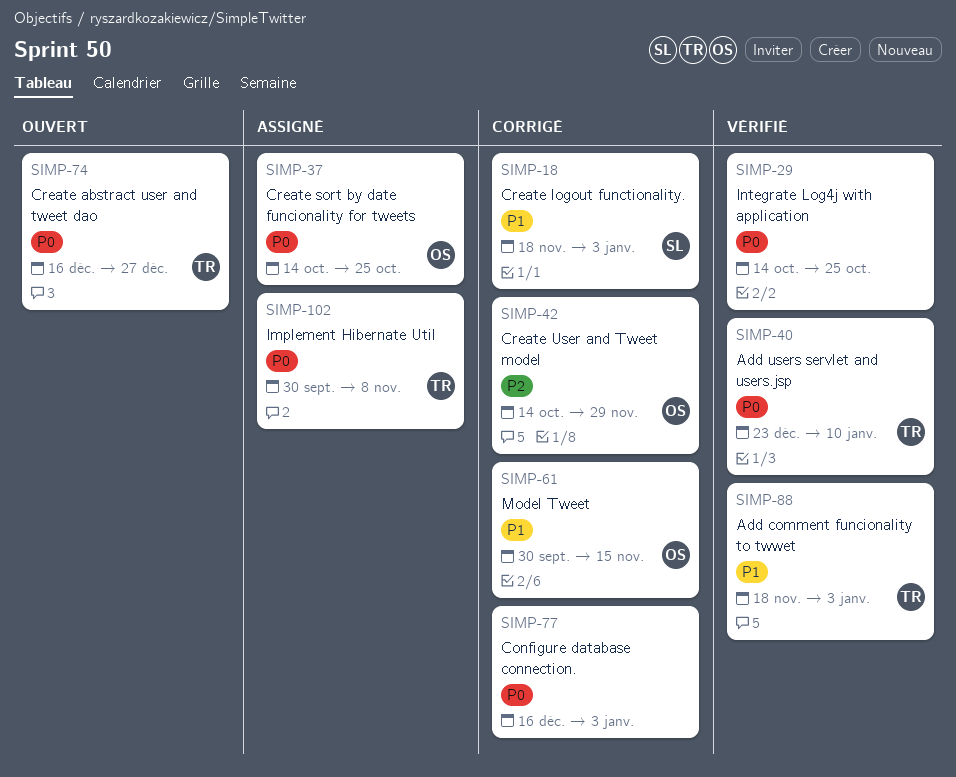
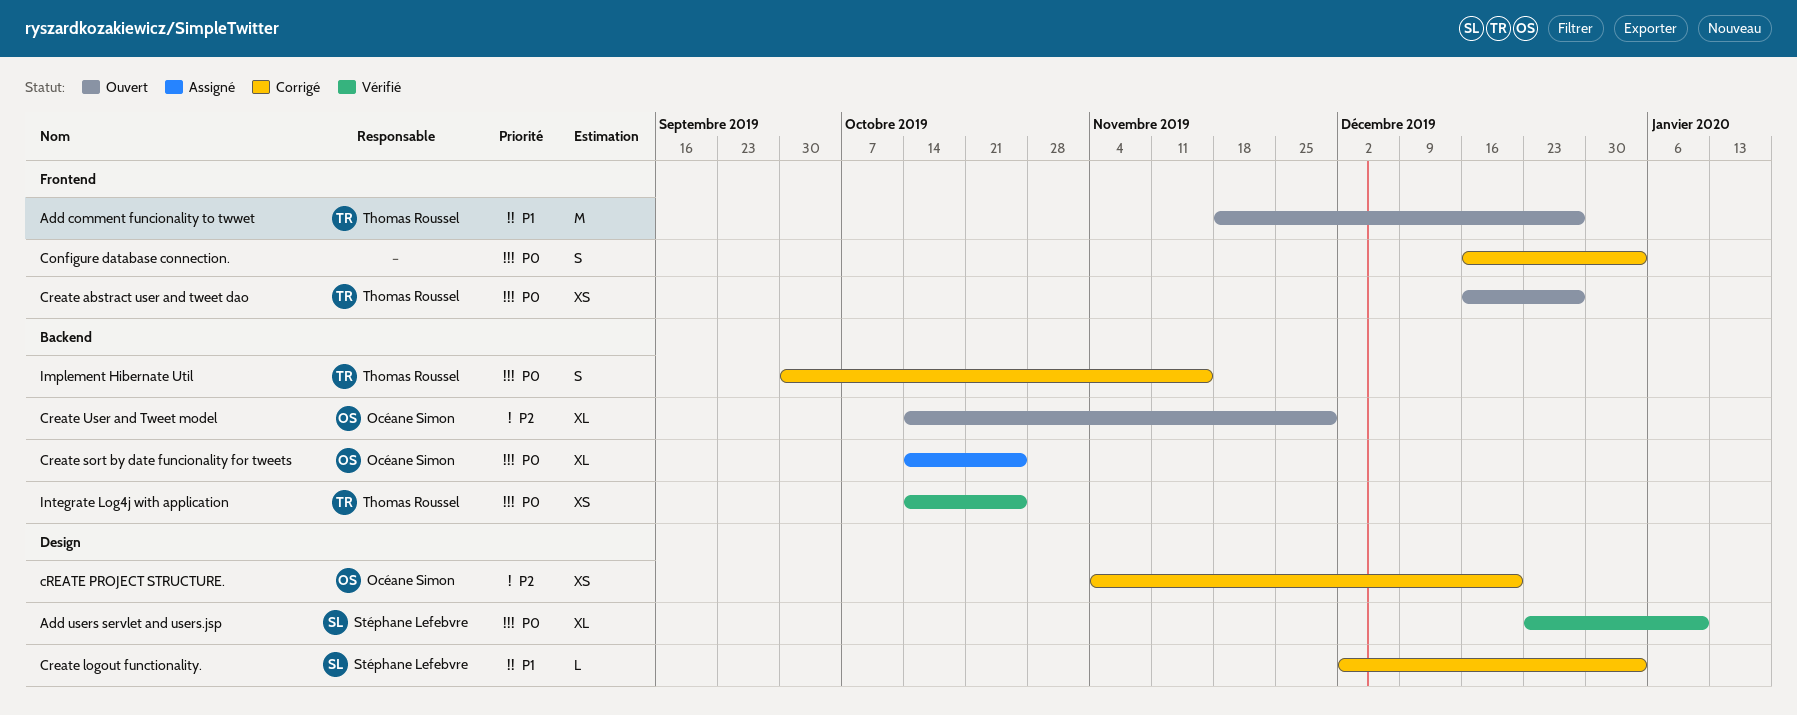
Add comment funcionality to twwet, status: Vérifié -> Ouvert
Add comment funcionality to twwet, due: Jan 3 -> Dec 27
Add users servlet and users.jsp, owner: Thomas Roussel -> Stéphane Lefebvre
Create logout functionality., start: Nov 18 -> Dec 2
cREATE PROJECT STRUCTURE.: none -> present
Create User and Tweet model, status: Corrigé -> Ouvert
Implement Hibernate Util, status: Assigné -> Corrigé
Implement Hibernate Util, due: Nov 8 -> Nov 15
Integrate Log4j with application, owner: none -> Thomas Roussel
Model Tweet: present -> none

